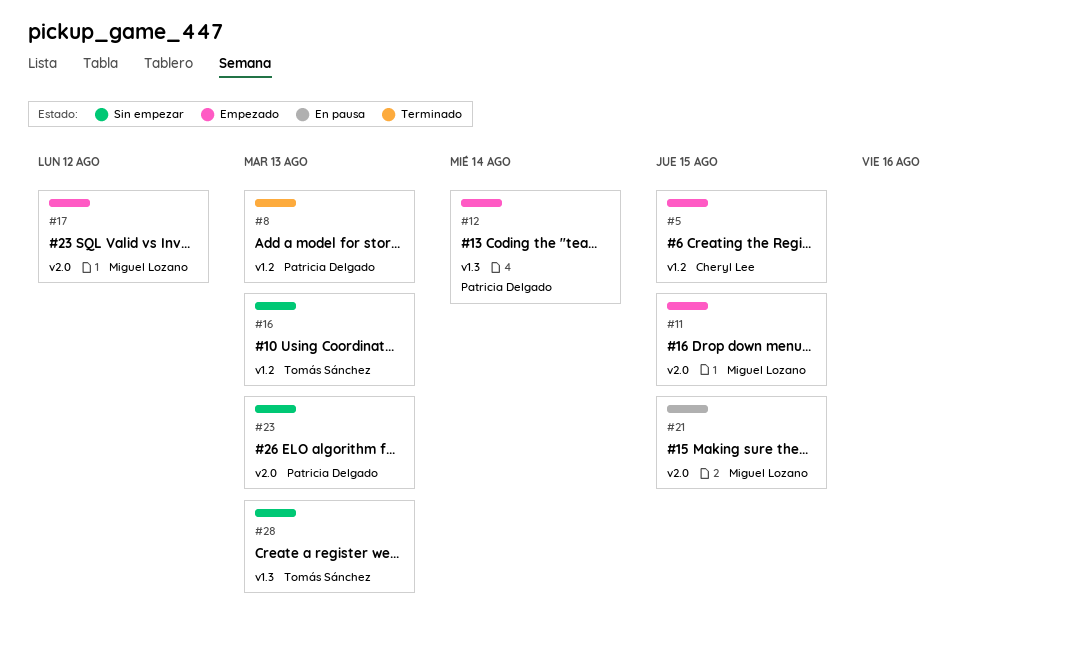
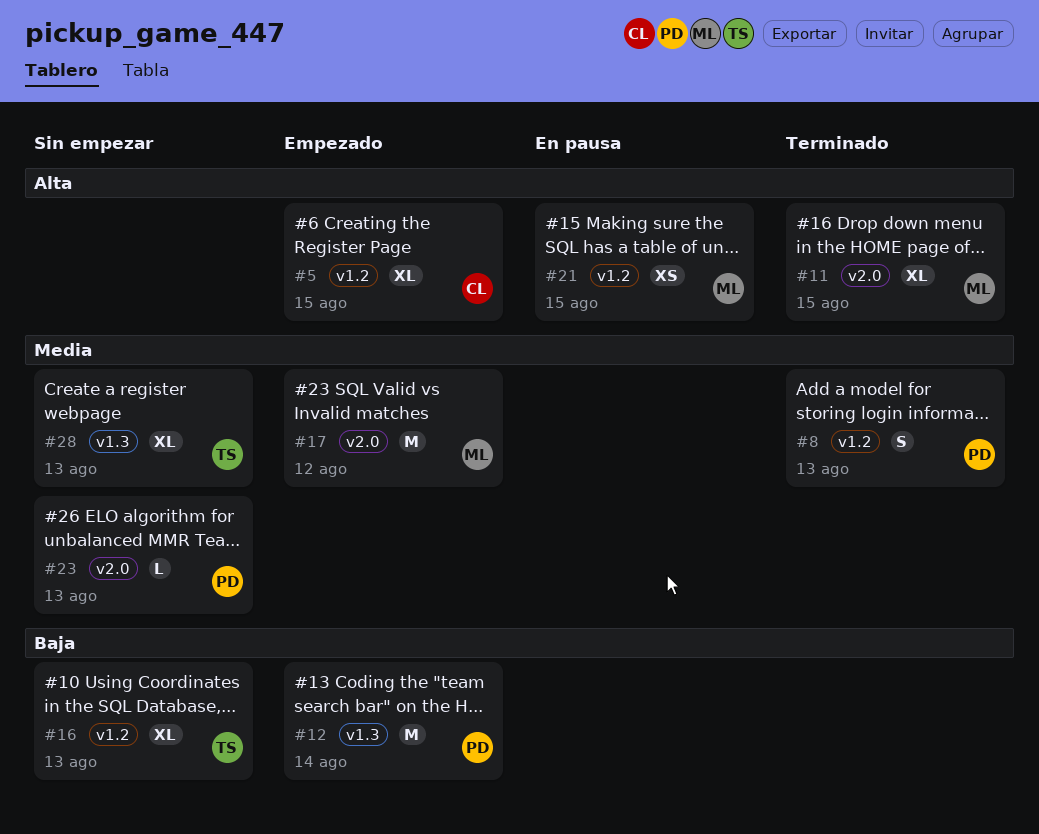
#11, status: Empezado -> Terminado
#21, label: v2.0 -> v1.2

